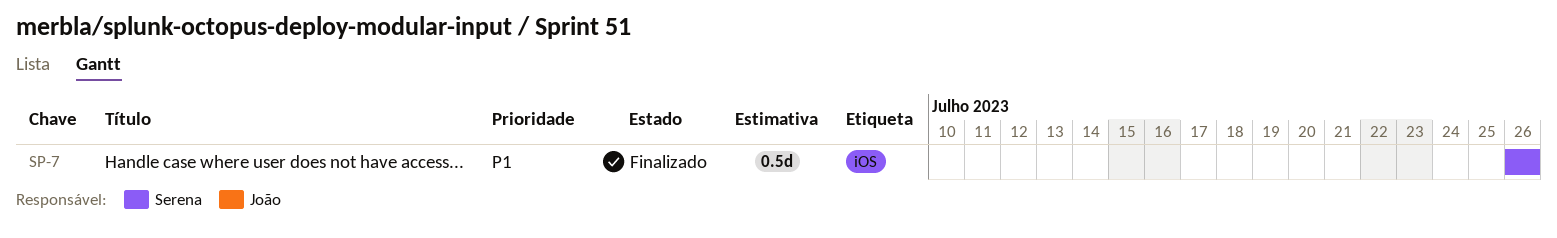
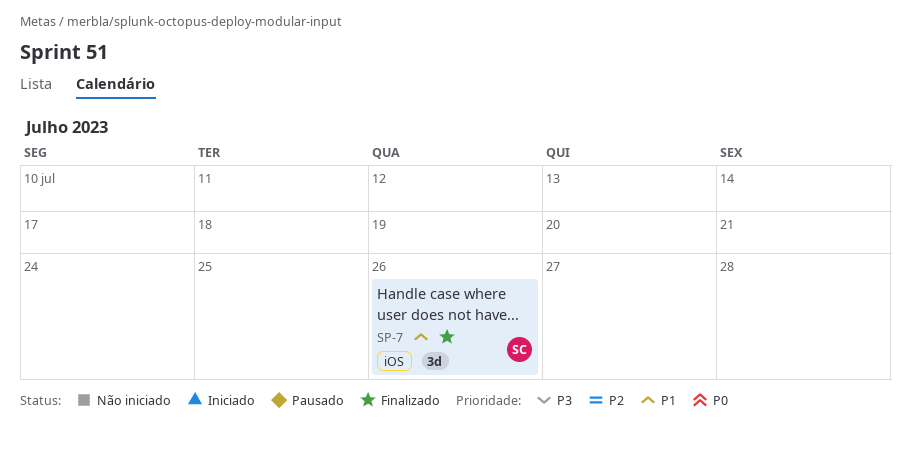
SP-7, estimate: 0.5d -> 3d

